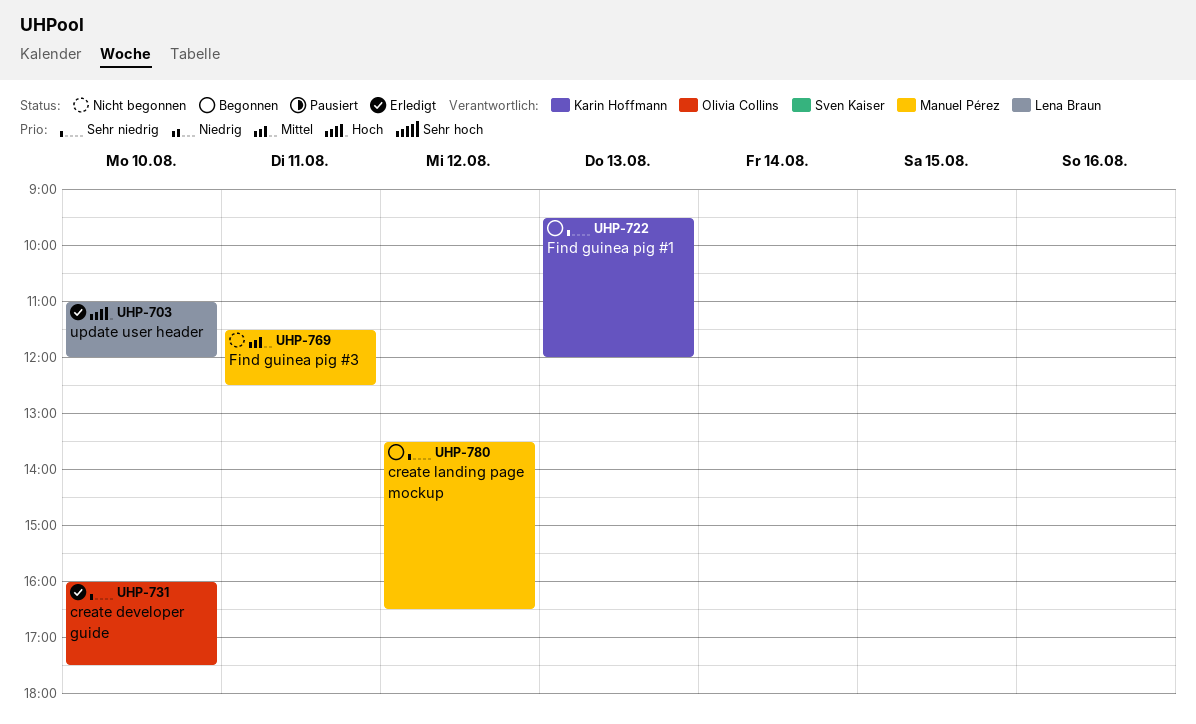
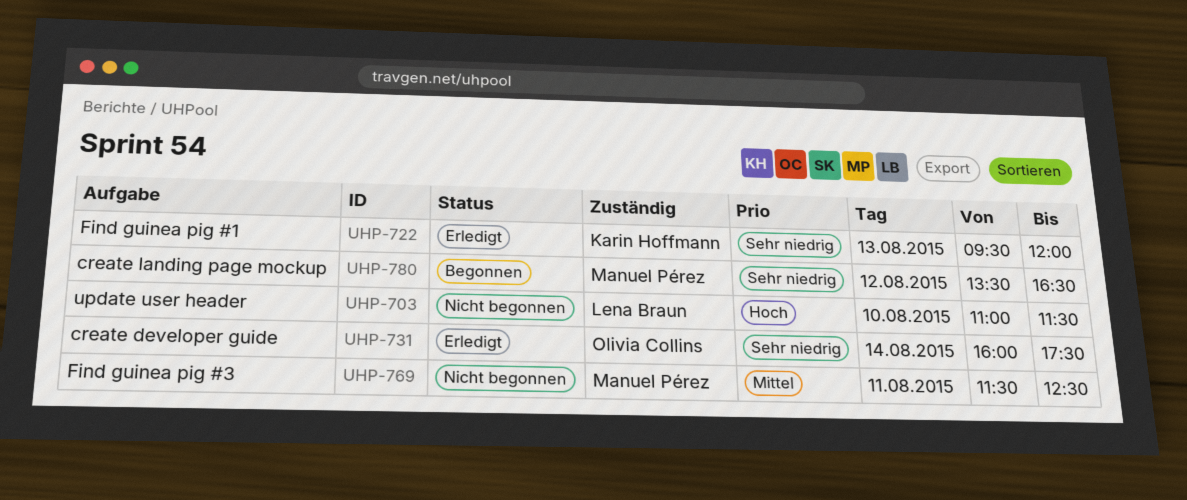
UHP-703, status: Erledigt -> Nicht begonnen
UHP-703, ends: 12:00 -> 11:30
UHP-722, status: Begonnen -> Erledigt
UHP-731, day: Aug 10 -> Aug 14

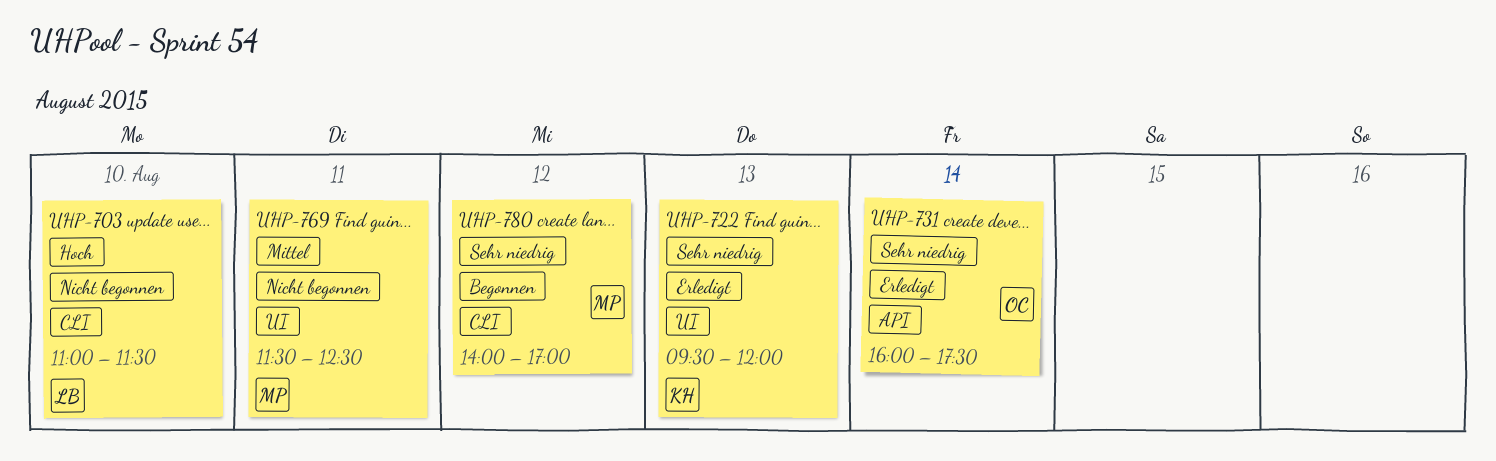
UHP-780, begins: 13:30 -> 14:00
UHP-780, ends: 16:30 -> 17:00

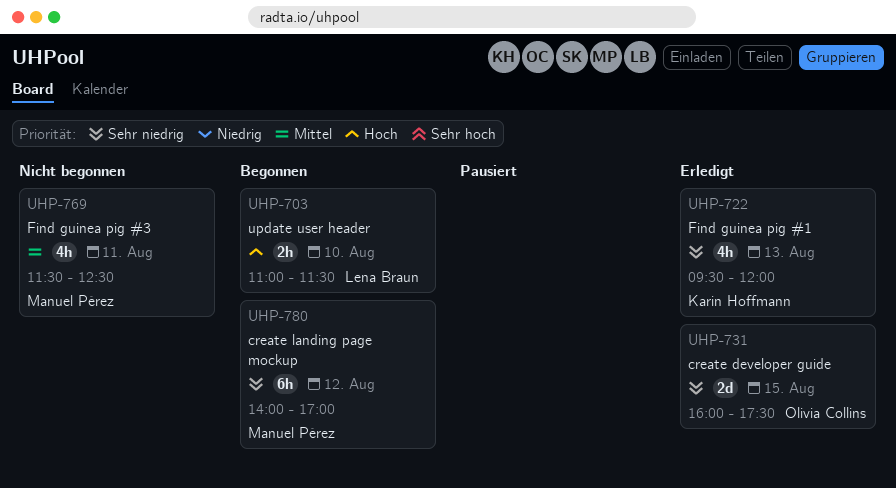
UHP-703, status: Nicht begonnen -> Begonnen
UHP-731, day: Aug 14 -> Aug 15

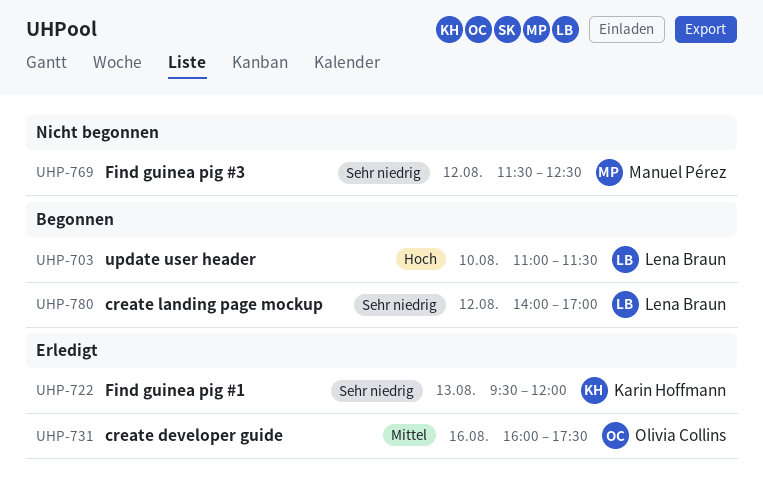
UHP-731, priority: Sehr niedrig -> Mittel
UHP-731, day: Aug 15 -> Aug 16
UHP-769, priority: Mittel -> Sehr niedrig
UHP-769, day: Aug 11 -> Aug 12
UHP-780, owner: Manuel Pérez -> Lena Braun

